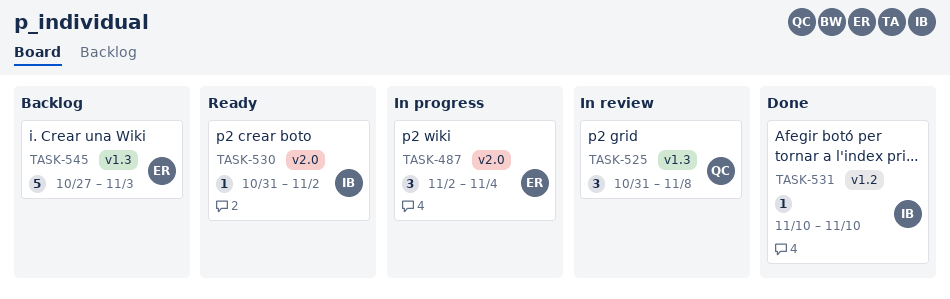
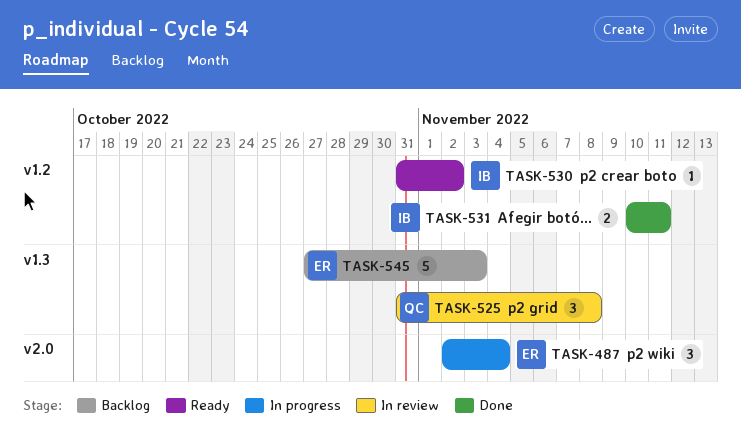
TASK-530, label: v2.0 -> v1.2
TASK-531, estimate: 1 -> 2
TASK-531, due: Nov 10 -> Nov 11

